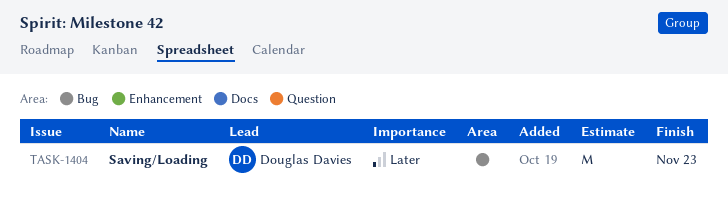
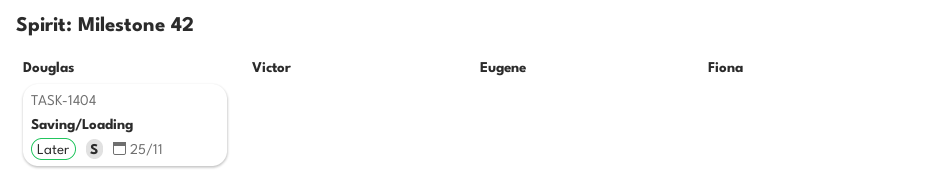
TASK-1404, estimate: M -> S
TASK-1404, due: Nov 23 -> Nov 25

